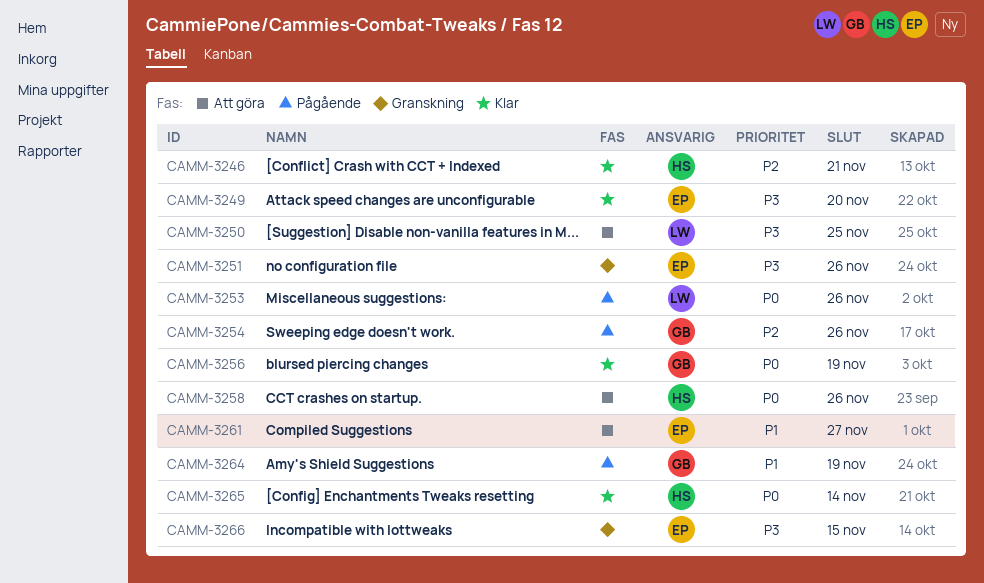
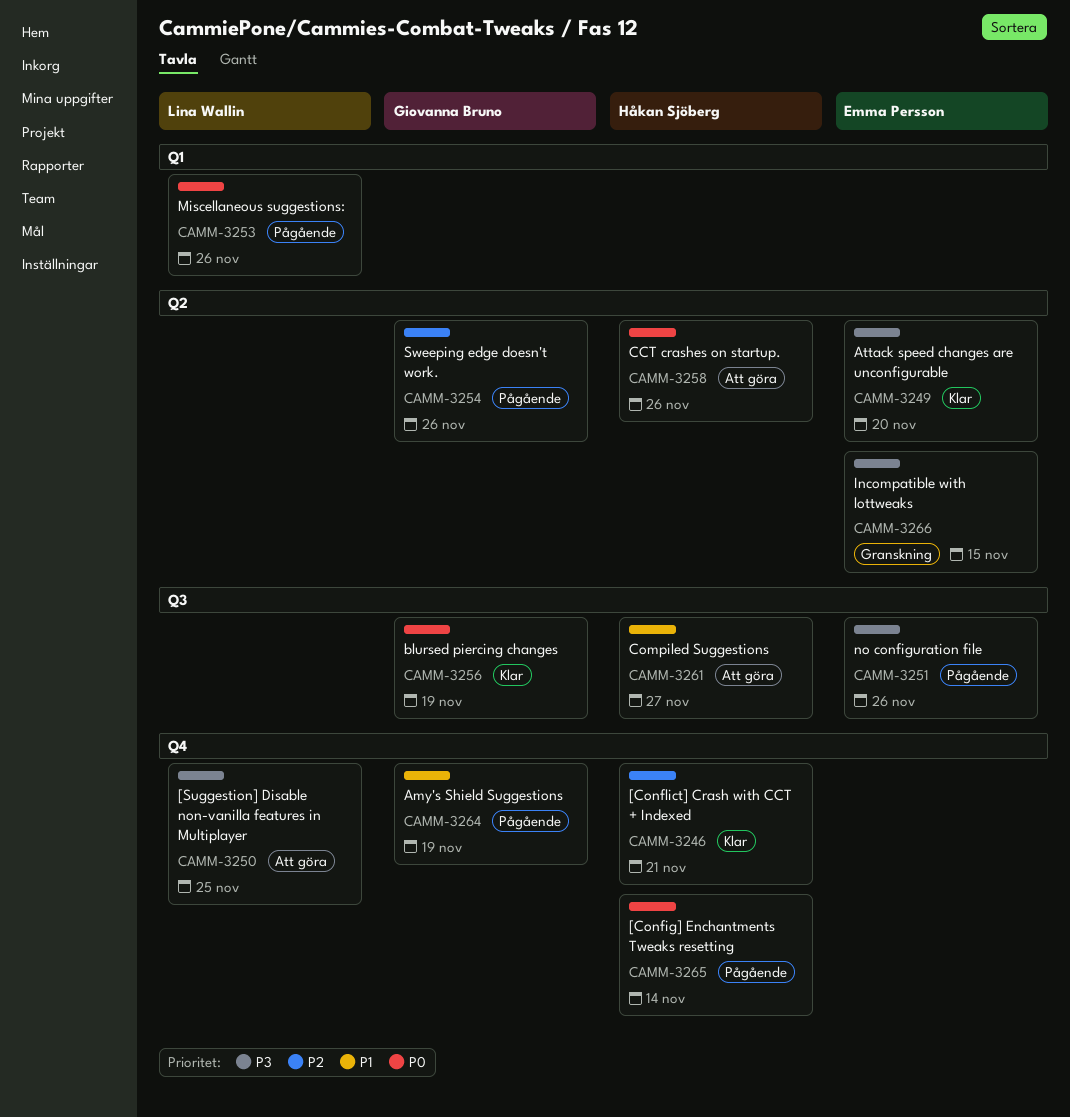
CAMM-3251, status: Granskning -> Pågående
CAMM-3261, owner: Emma Persson -> Håkan Sjöberg
CAMM-3265, status: Klar -> Pågående

